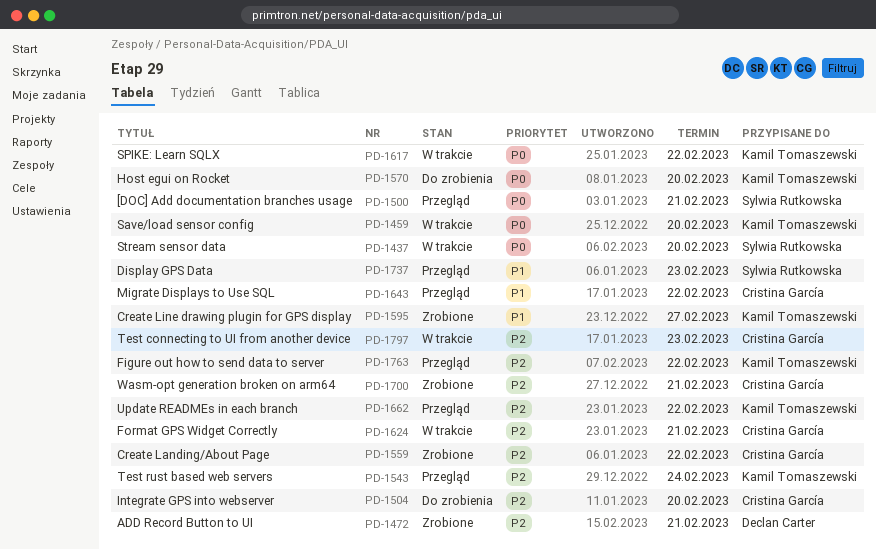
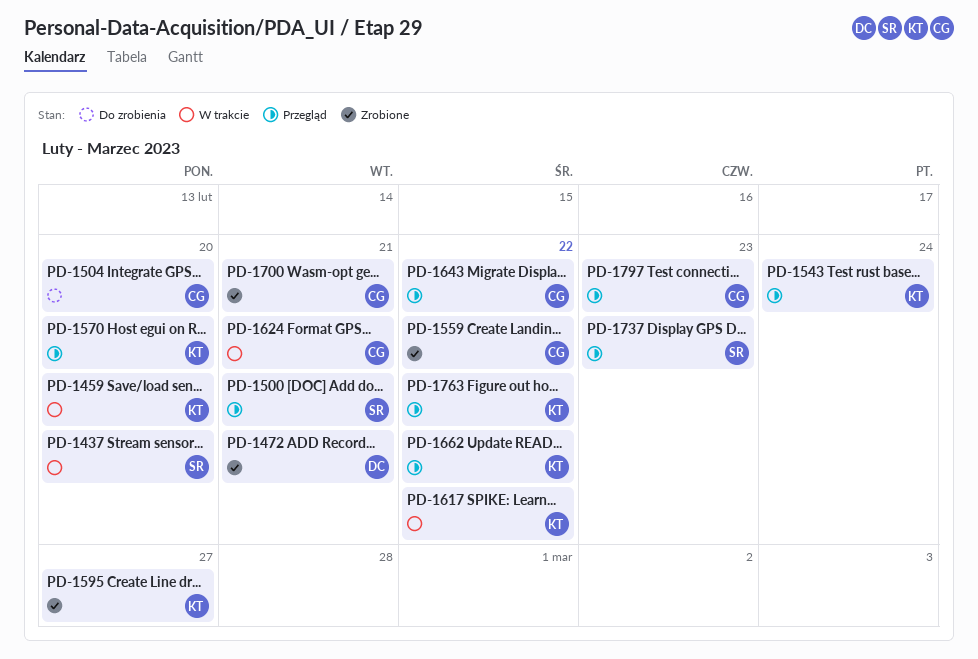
PD-1570, status: Do zrobienia -> Przegląd
PD-1797, status: W trakcie -> Przegląd

